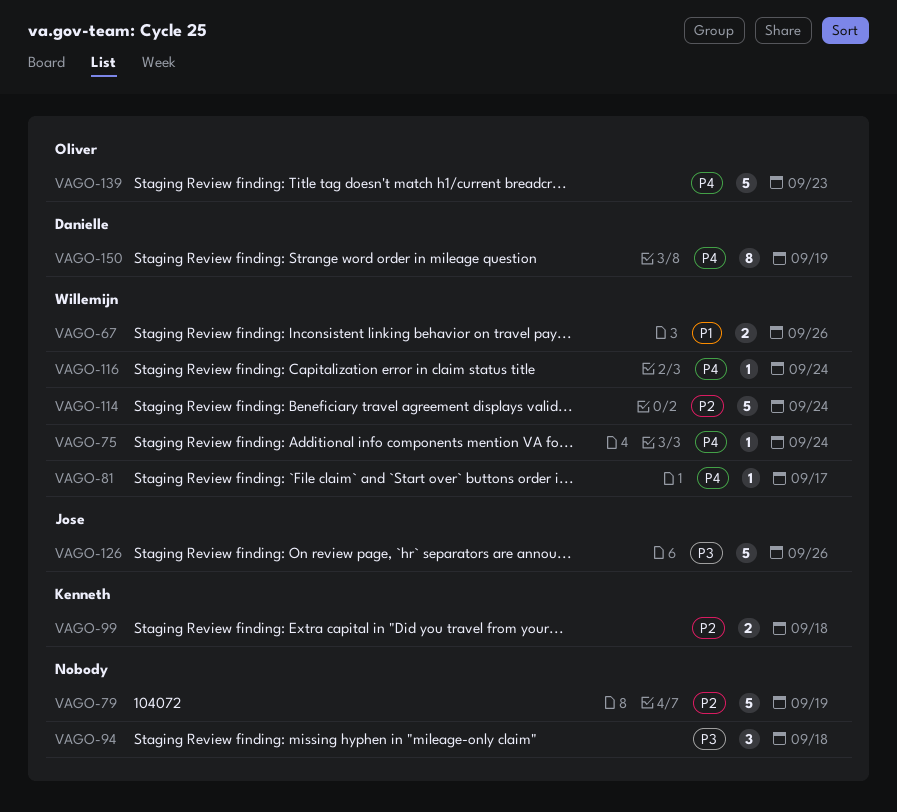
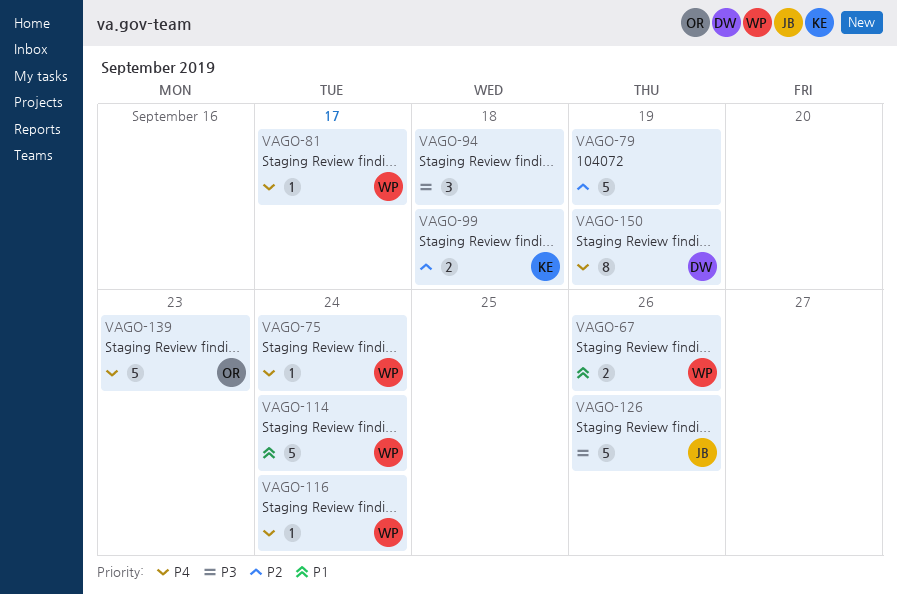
VAGO-114, priority: P2 -> P1

